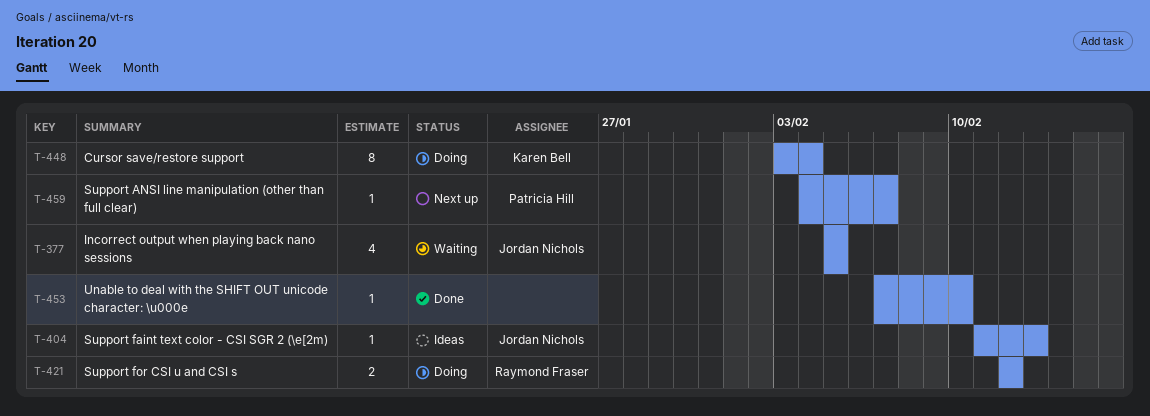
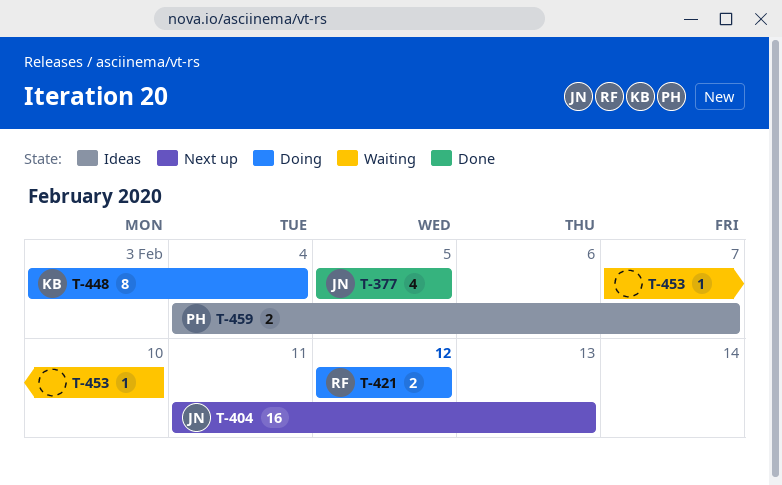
T-377, status: Waiting -> Done
T-404, status: Ideas -> Next up
T-404, estimate: 1 -> 16
T-453, status: Done -> Waiting
T-459, status: Next up -> Ideas
T-459, estimate: 1 -> 2

